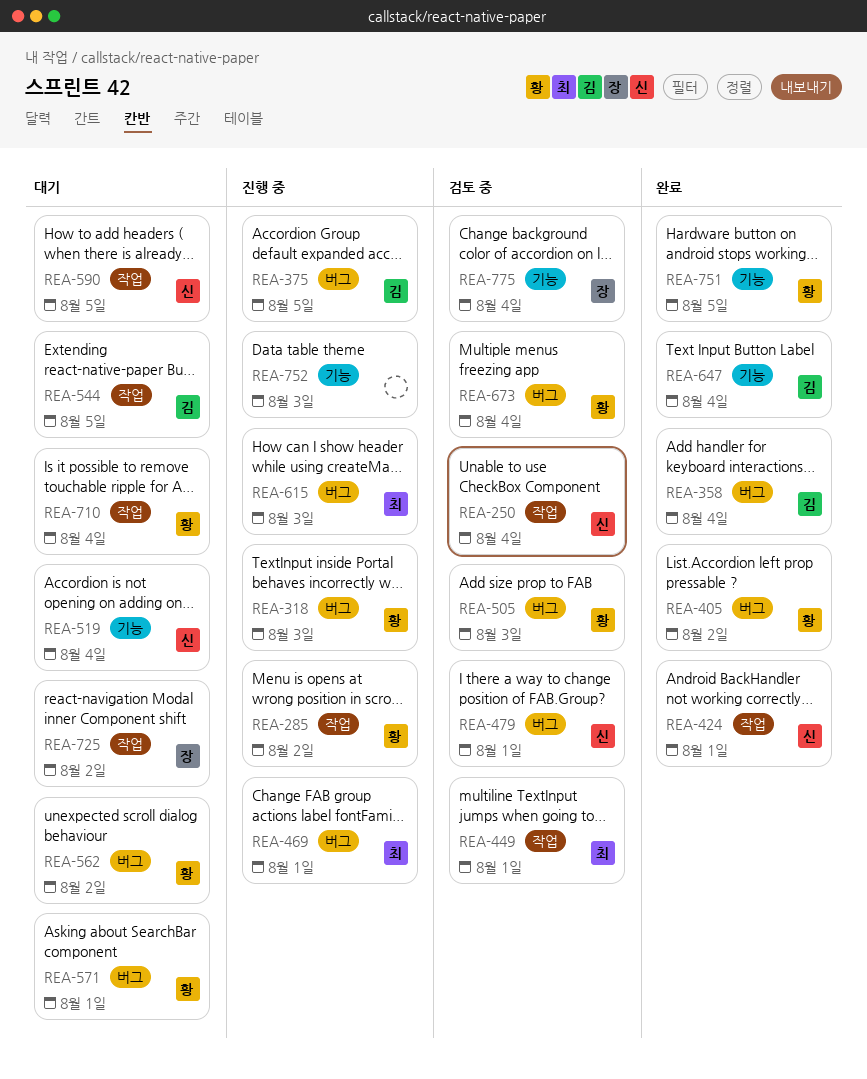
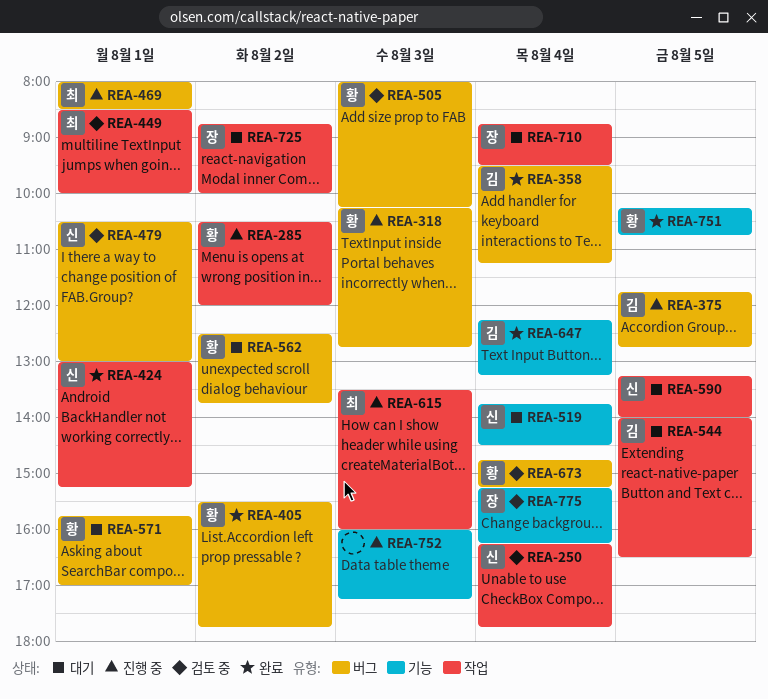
REA-615, label: 버그 -> 작업
REA-710, owner: 황 -> 장

